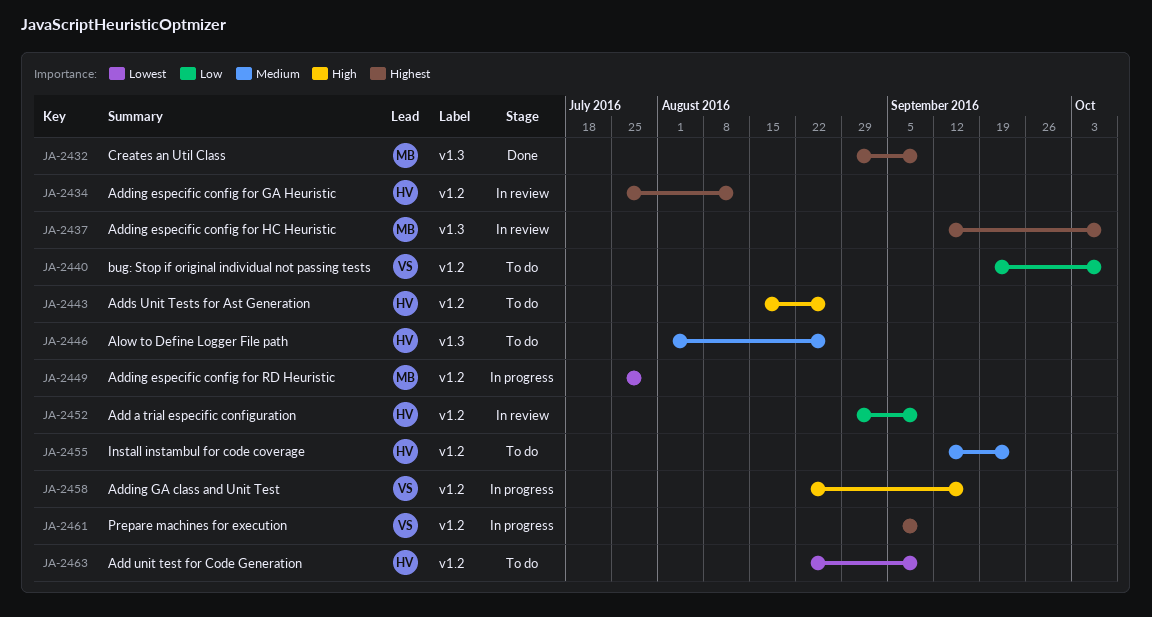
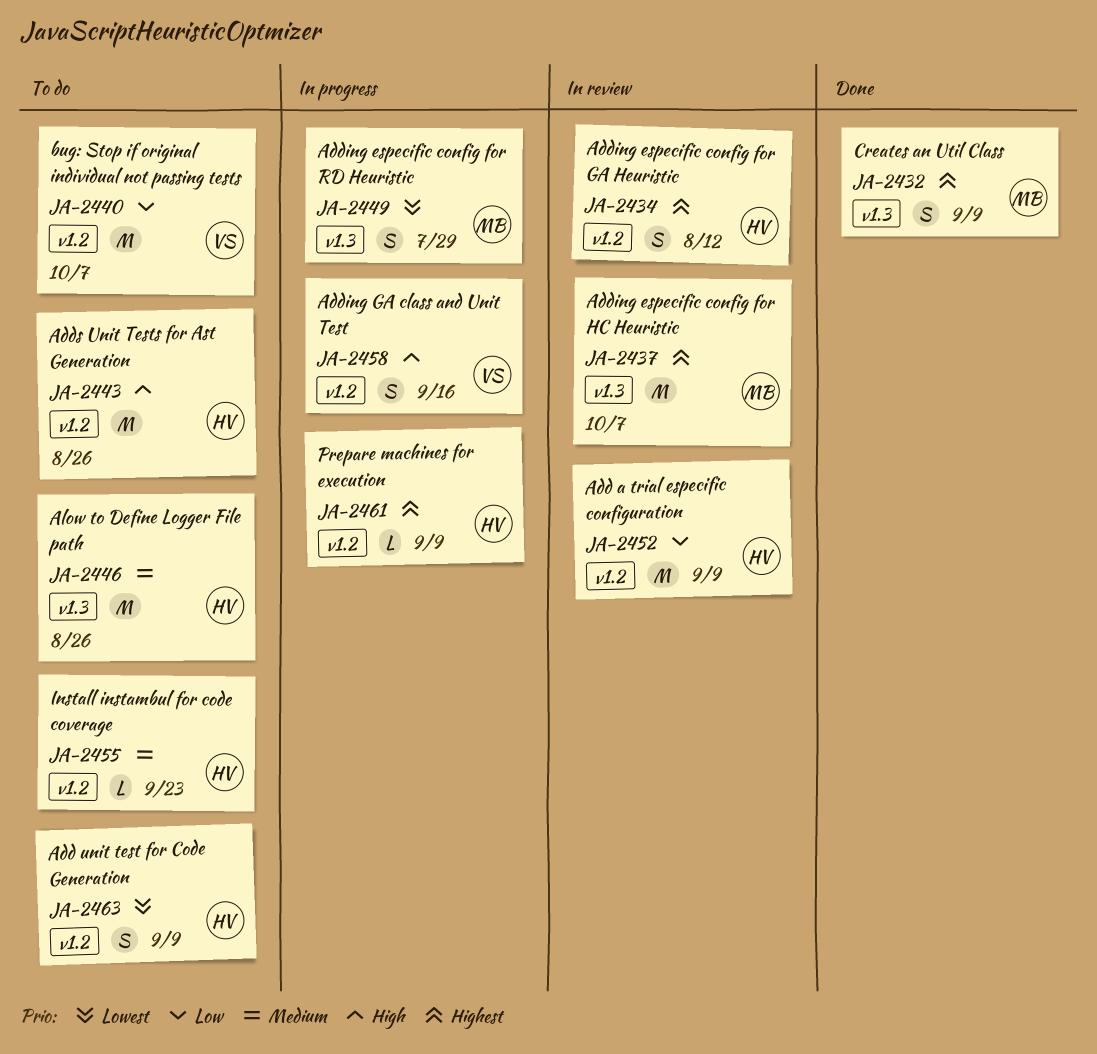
JA-2449, label: v1.2 -> v1.3
JA-2461, owner: VS -> HV

